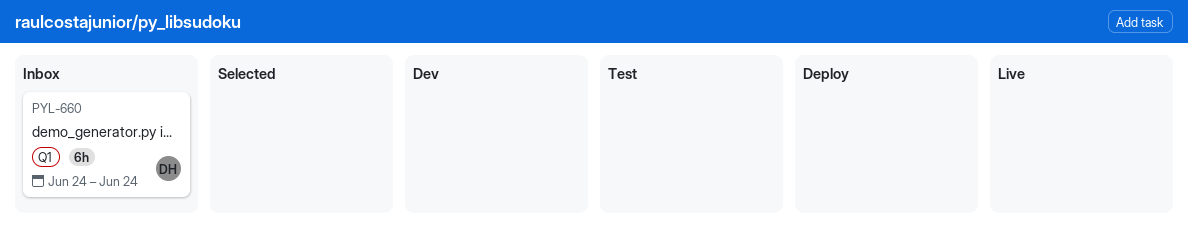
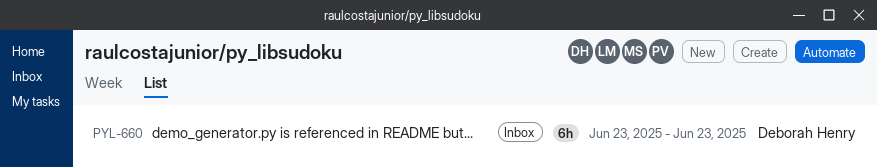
PYL-660, start: Jun 24 -> Jun 23
PYL-660, due: Jun 24 -> Jun 23

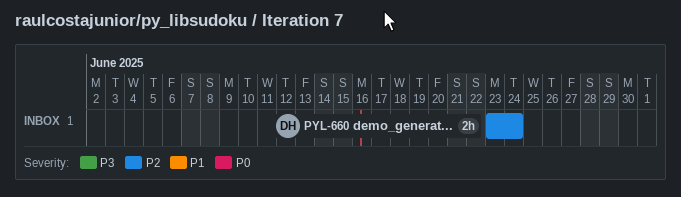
PYL-660, estimate: 6h -> 2h
PYL-660, due: Jun 23 -> Jun 24

